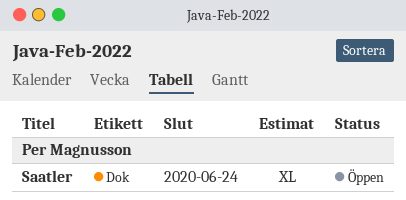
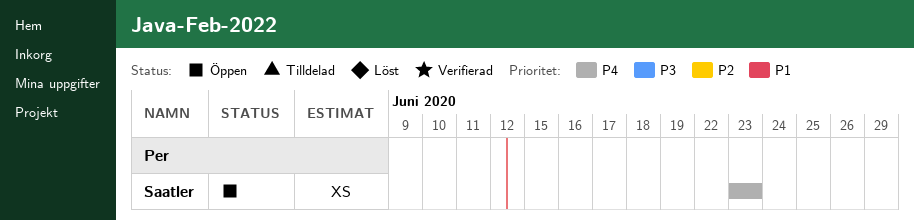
Saatler, estimate: XL -> XS
Saatler, due: Jun 24 -> Jun 23

